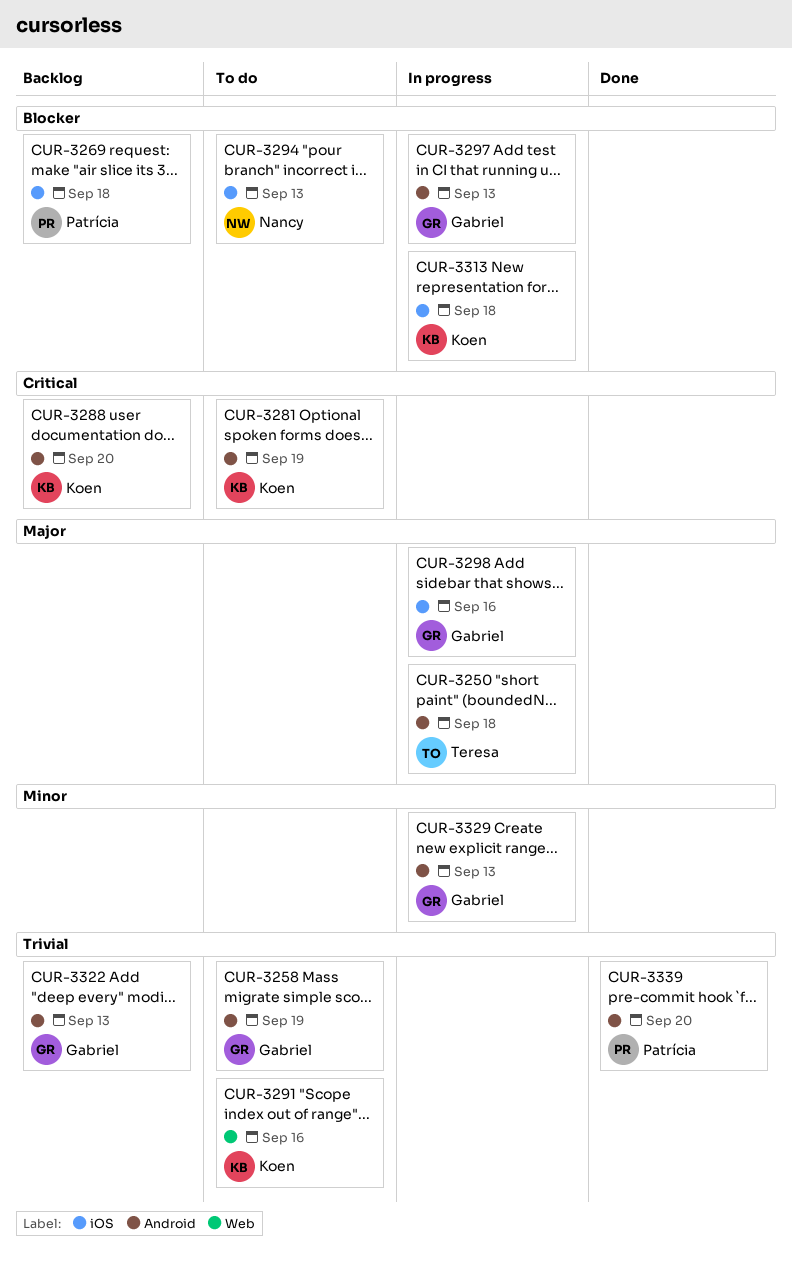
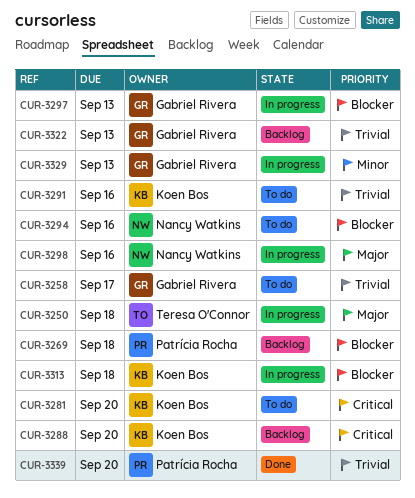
CUR-3258, due: Sep 19 -> Sep 17
CUR-3281, due: Sep 19 -> Sep 20
CUR-3294, due: Sep 13 -> Sep 16
CUR-3298, owner: Gabriel Rivera -> Nancy Watkins

